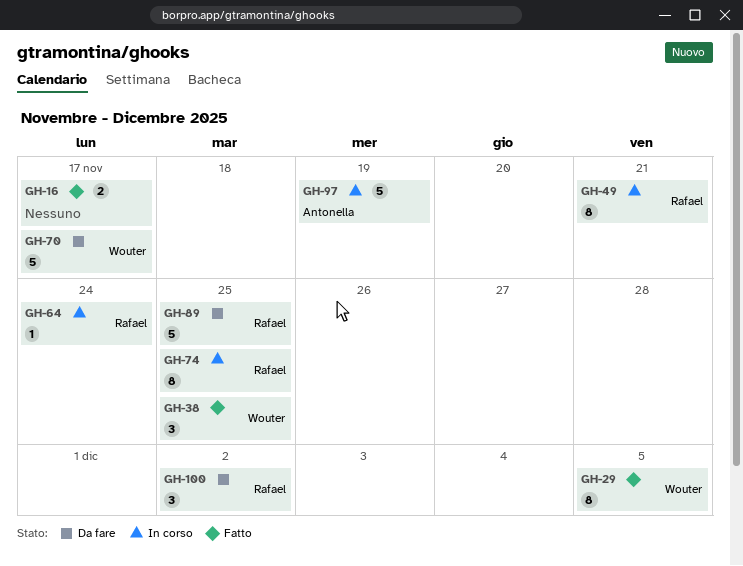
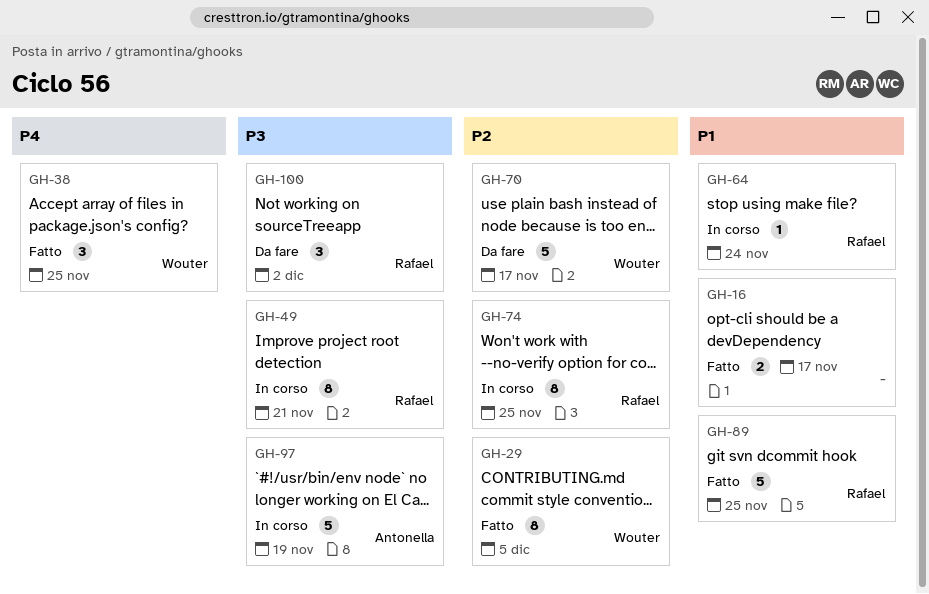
GH-89, status: Da fare -> Fatto

